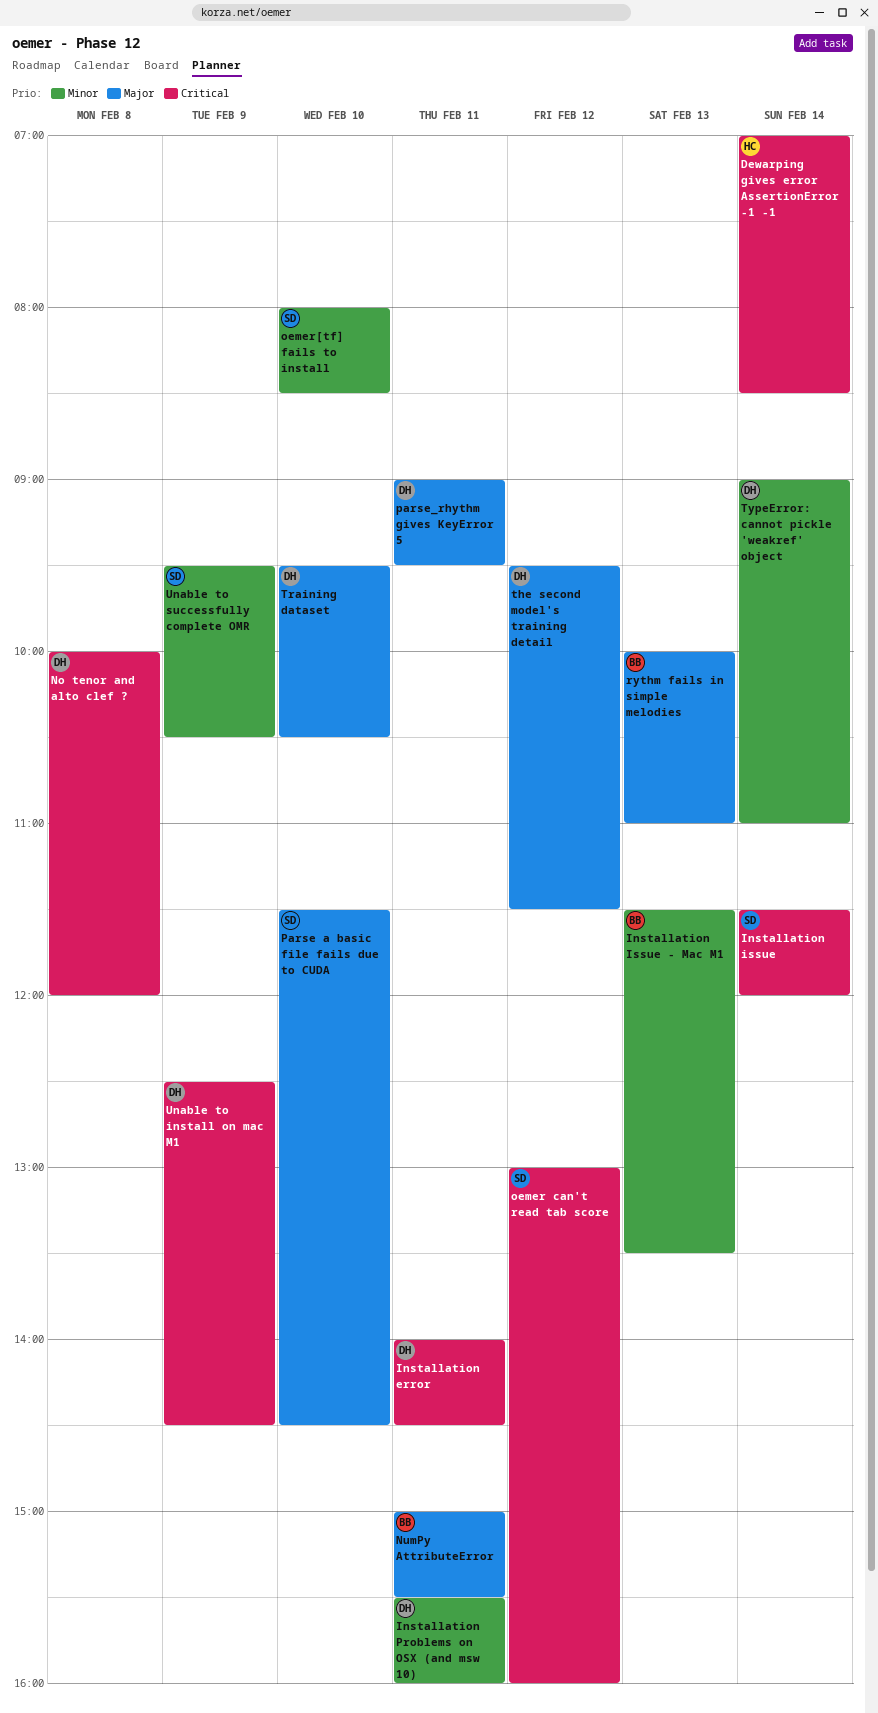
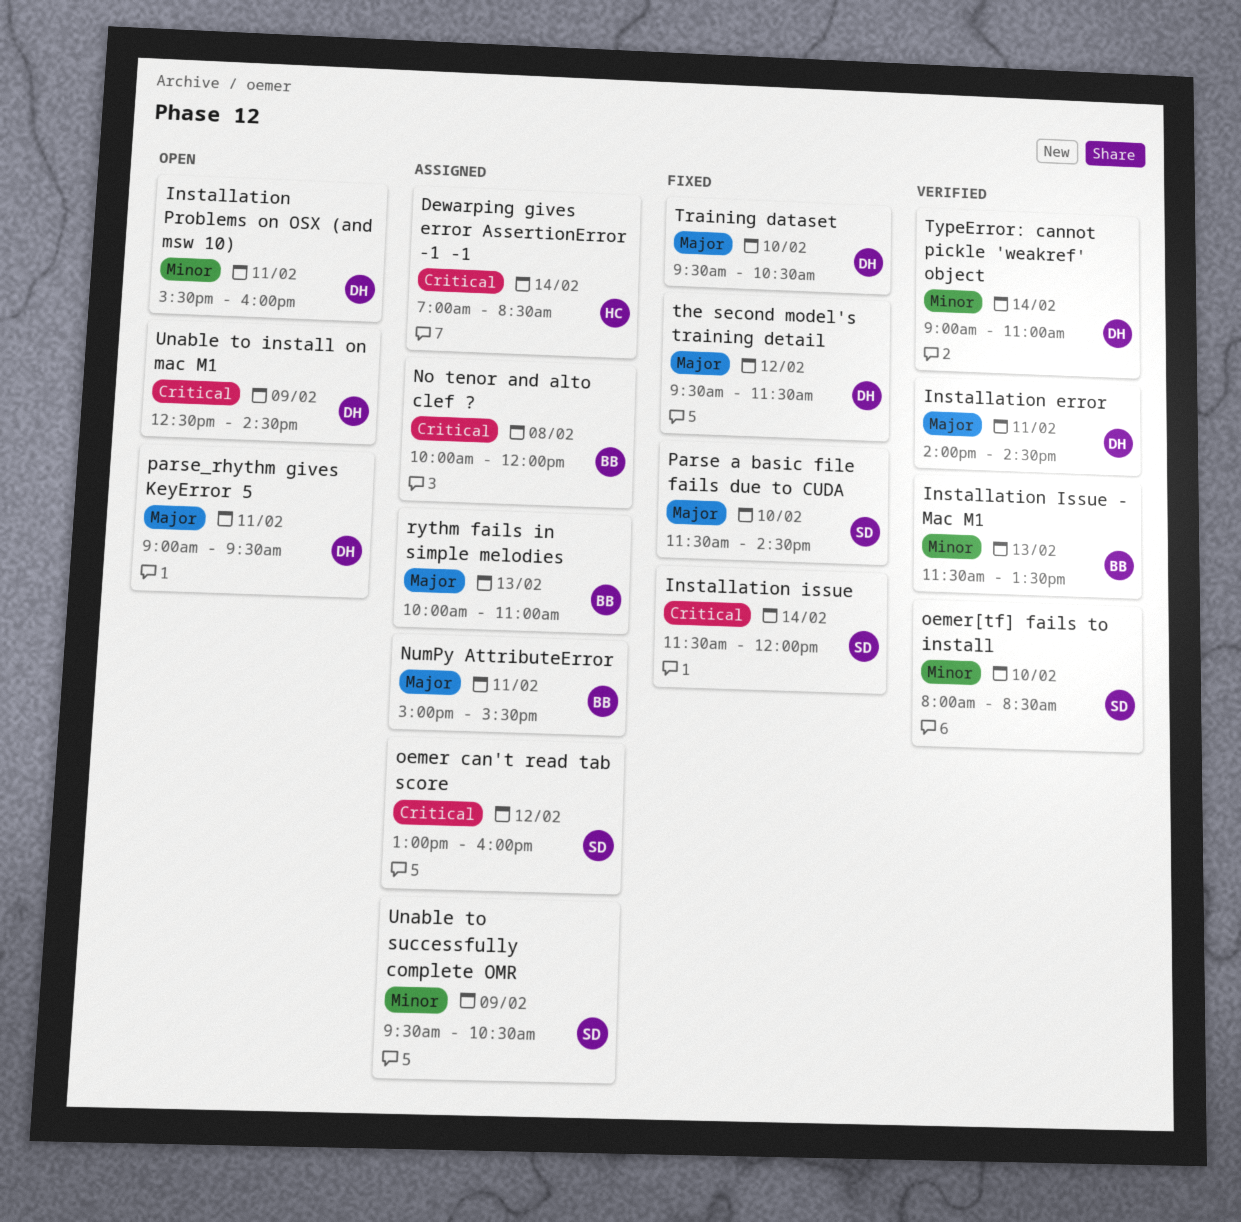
Installation error, priority: Critical -> Major
No tenor and alto clef ?, owner: DH -> BB

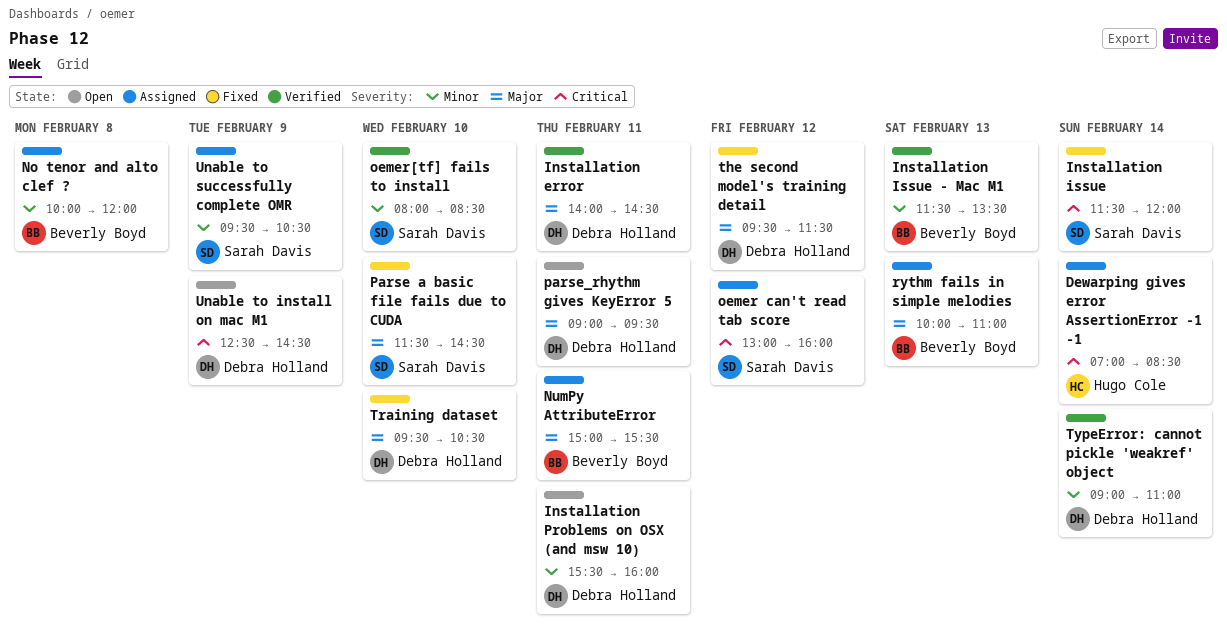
No tenor and alto clef ?, priority: Critical -> Minor

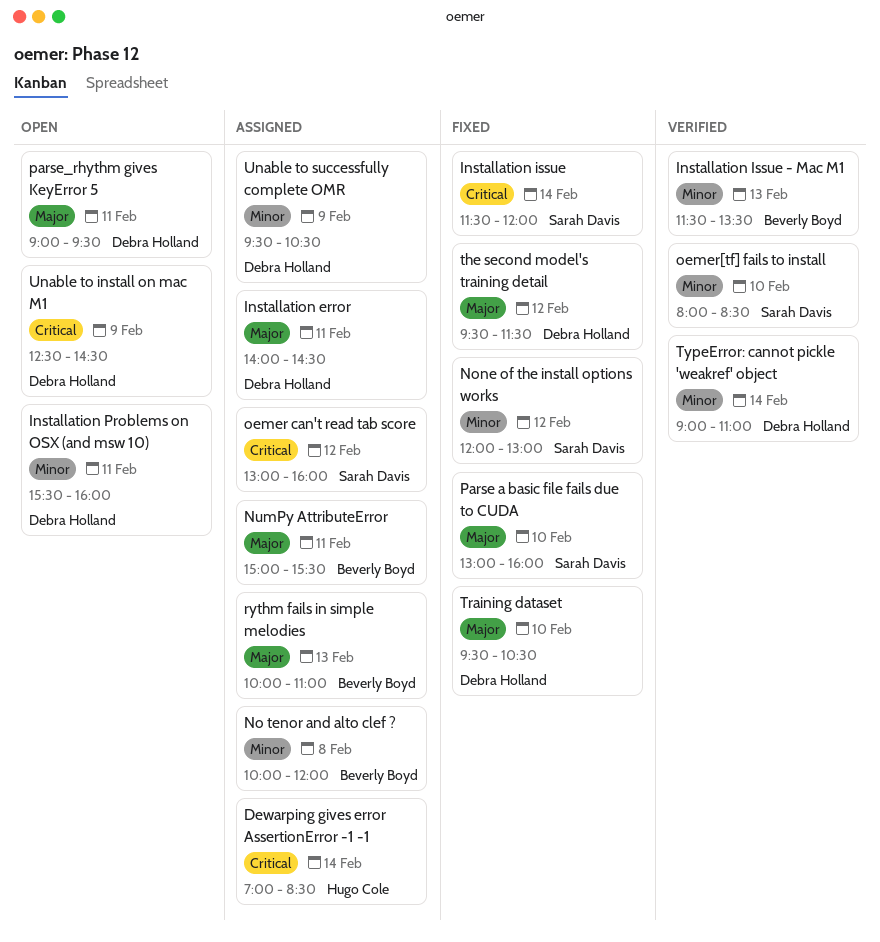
Installation error, status: Verified -> Assigned
None of the install options works: none -> present
Parse a basic file fails due to CUDA, begins: 11:30 -> 13:00
Parse a basic file fails due to CUDA, ends: 14:30 -> 16:00
Unable to successfully complete OMR, owner: Sarah Davis -> Debra Holland

